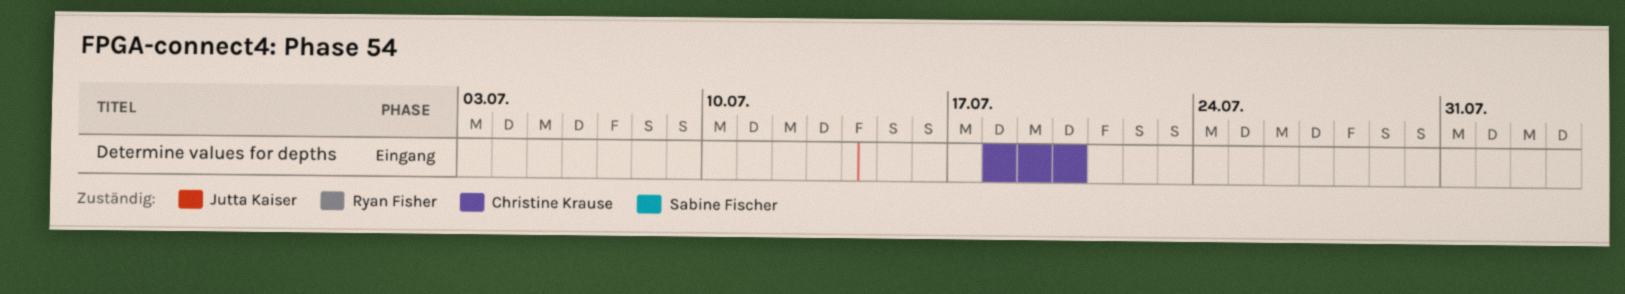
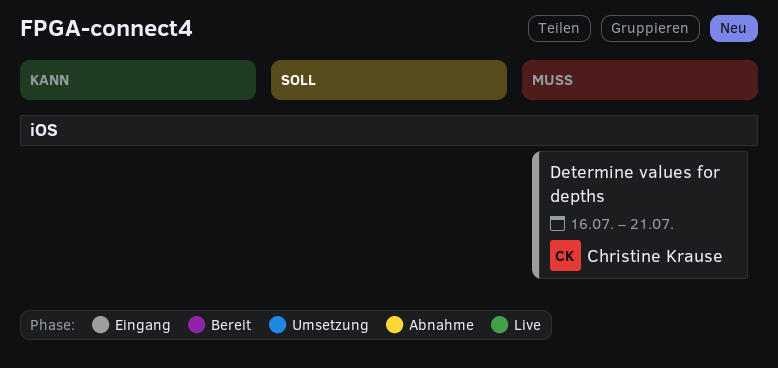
Determine values for depths, start: Jul 18 -> Jul 16
Determine values for depths, due: Jul 20 -> Jul 21

